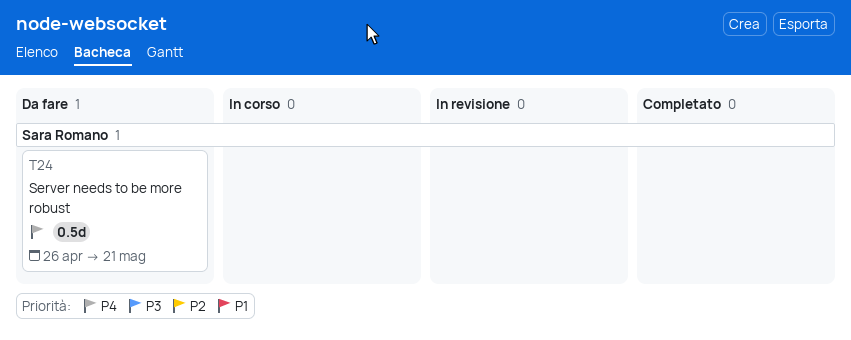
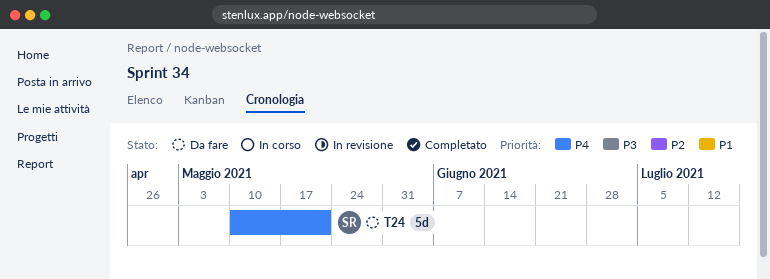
T24, estimate: 0.5d -> 5d
T24, start: Apr 26 -> May 10

